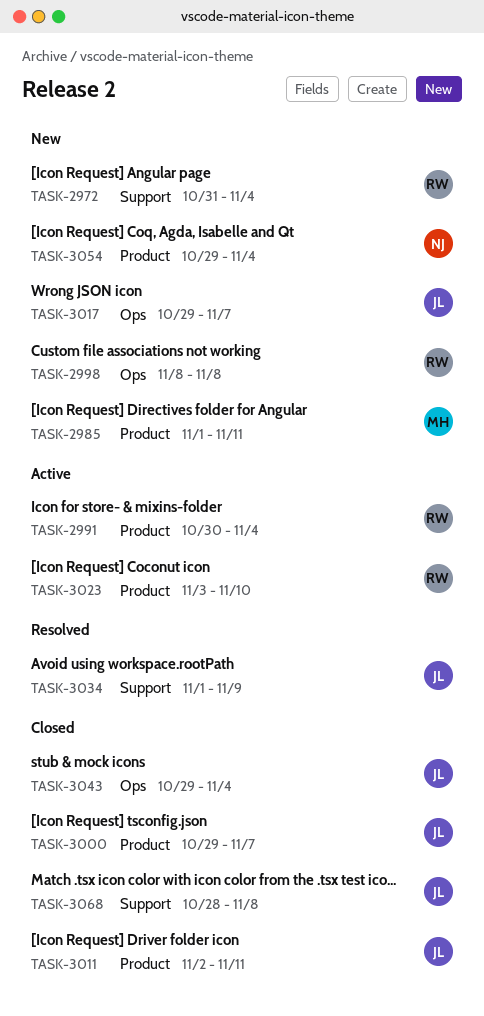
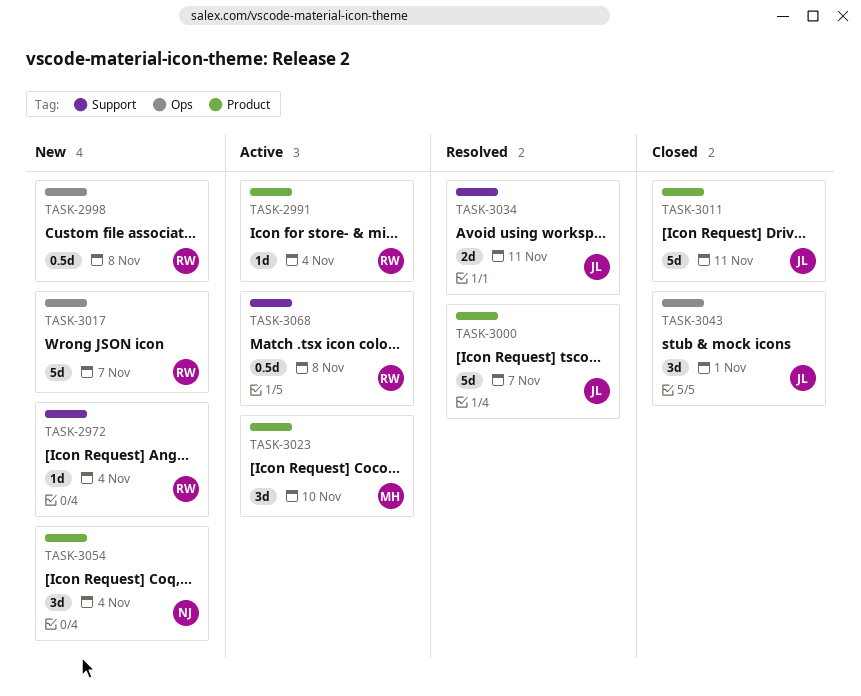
TASK-2985: present -> none
TASK-3000, status: Closed -> Resolved
TASK-3017, owner: JL -> RW
TASK-3023, owner: RW -> MH
TASK-3034, due: Nov 9 -> Nov 11
TASK-3043, due: Nov 4 -> Nov 1
TASK-3068, status: Closed -> Active
TASK-3068, owner: JL -> RW

